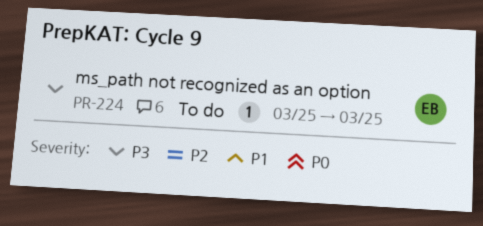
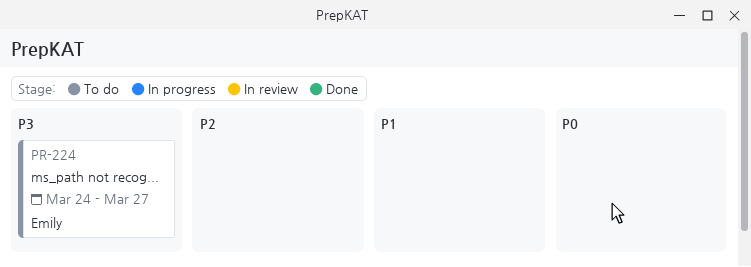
PR-224, start: Mar 25 -> Mar 24
PR-224, due: Mar 25 -> Mar 27

